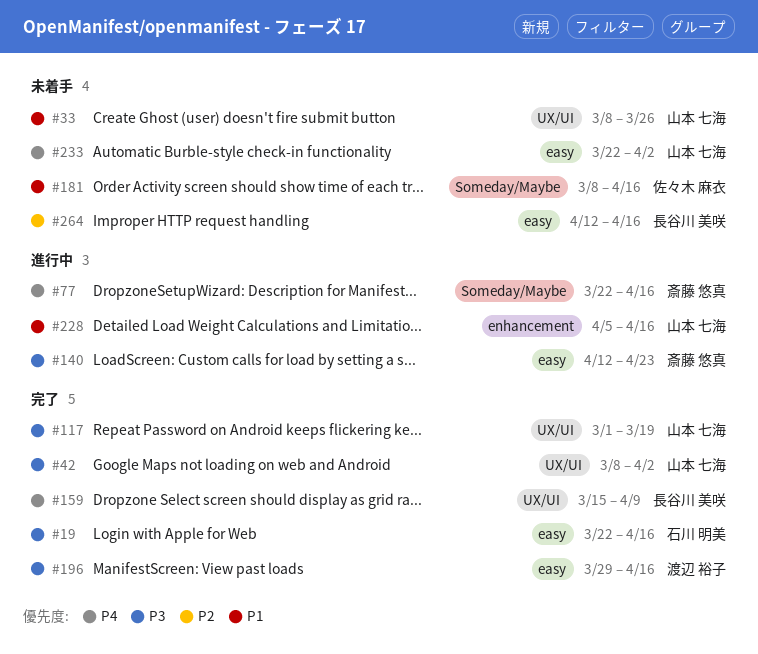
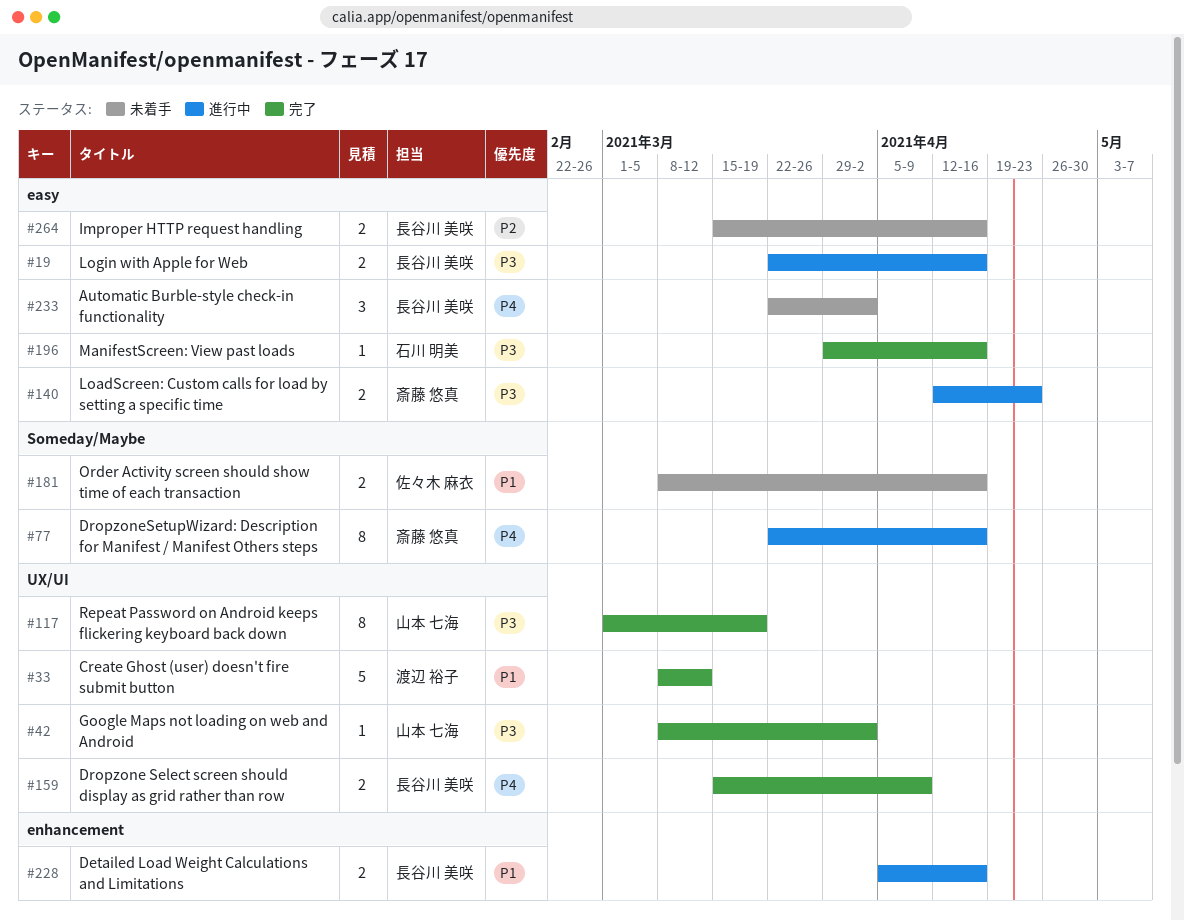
#19, status: 完了 -> 進行中
#19, owner: 石川 明美 -> 長谷川 美咲
#33, status: 未着手 -> 完了
#33, owner: 山本 七海 -> 渡辺 裕子
#33, due: Mar 26 -> Mar 12
#196, owner: 渡辺 裕子 -> 石川 明美
#228, owner: 山本 七海 -> 長谷川 美咲
#233, owner: 山本 七海 -> 長谷川 美咲
#264, start: Apr 12 -> Mar 15

